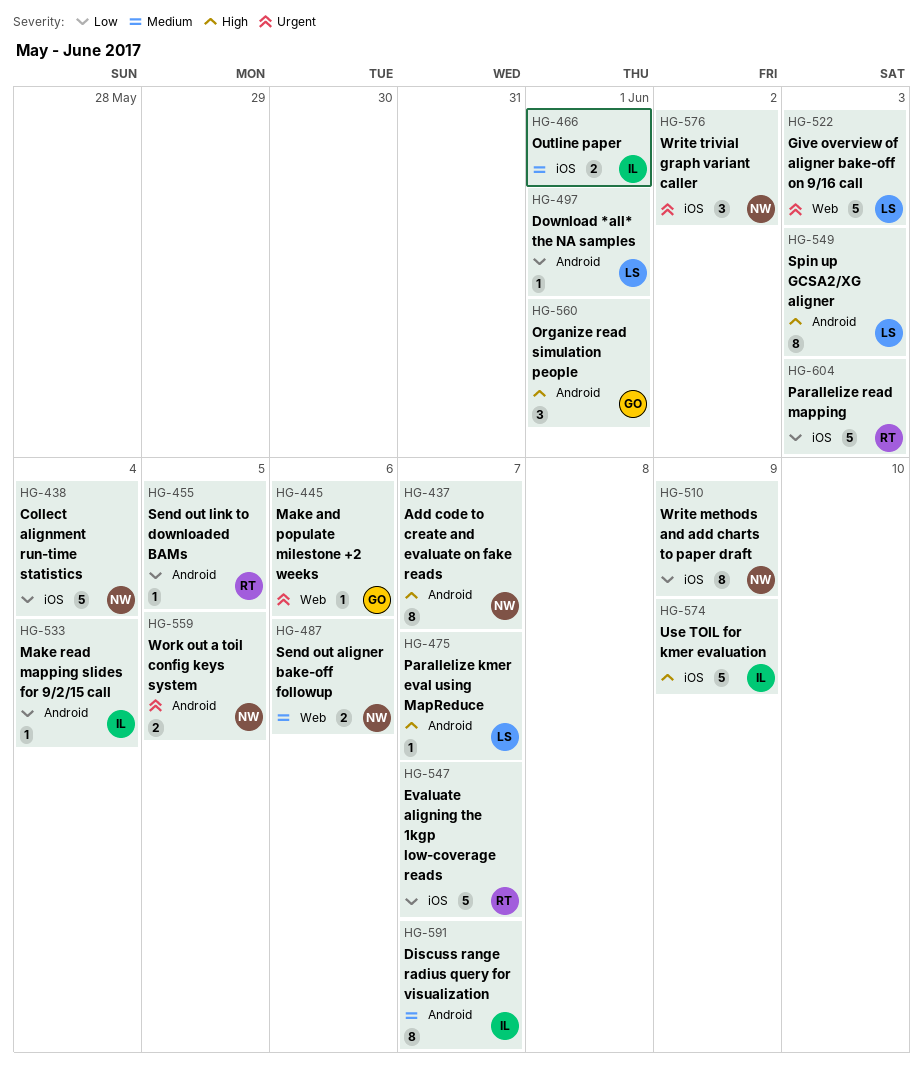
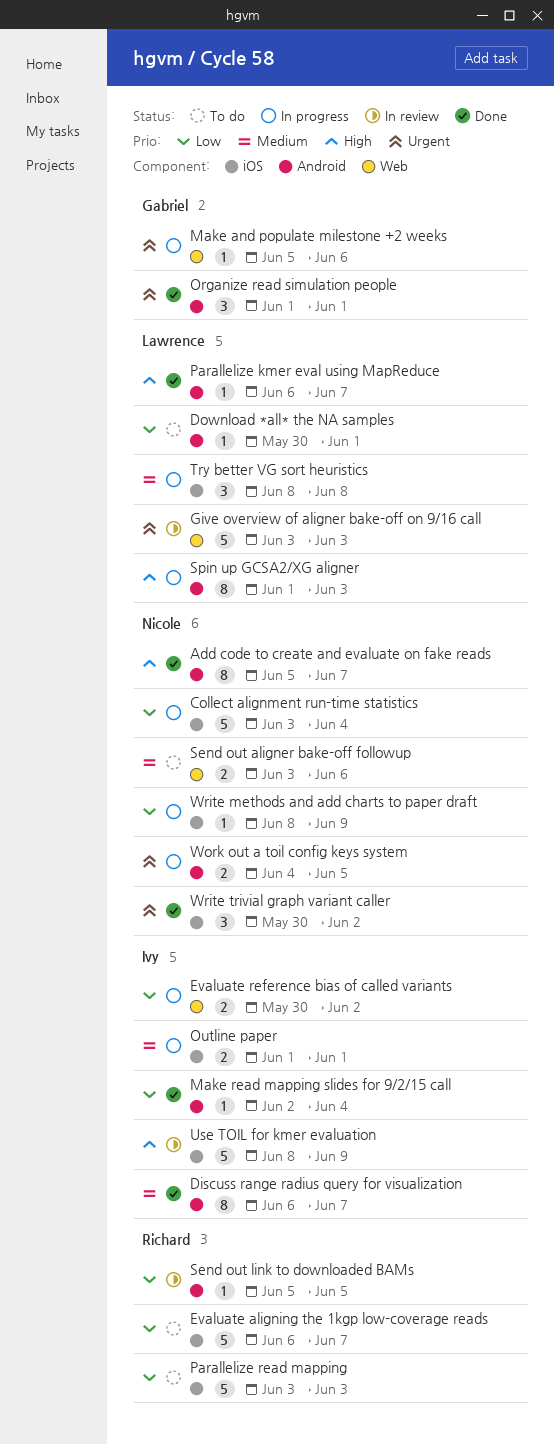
Evaluate reference bias of called variants: none -> present
Organize read simulation people, priority: High -> Urgent
Try better VG sort heuristics: none -> present
Write methods and add charts to paper draft, estimate: 8 -> 1

